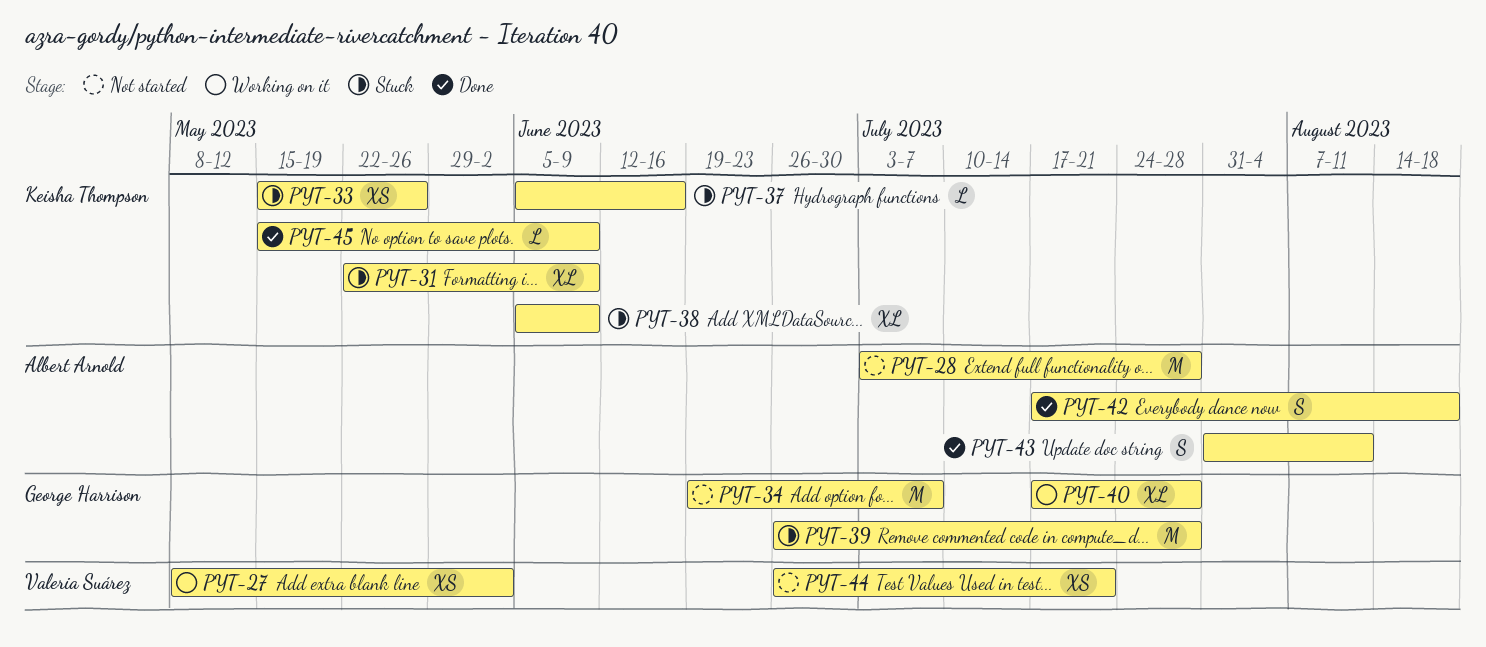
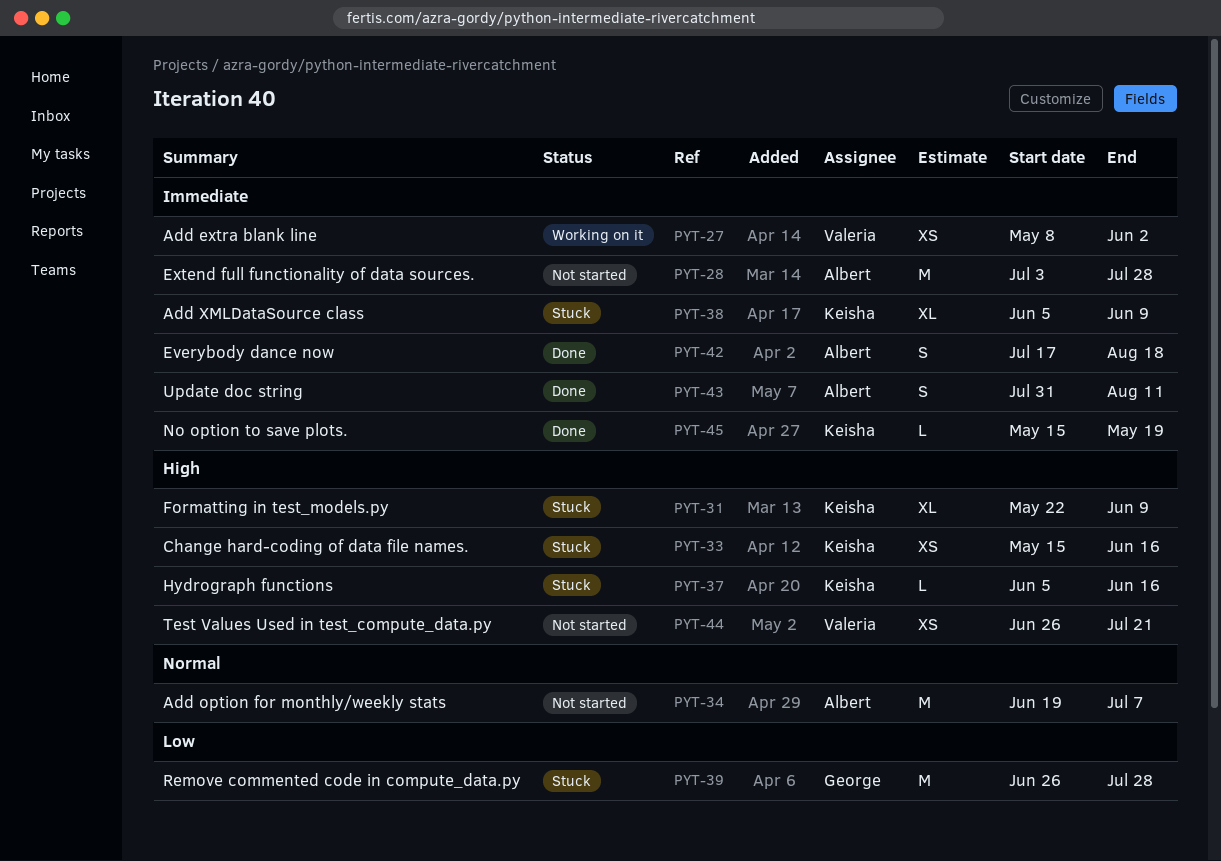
PYT-33, due: May 26 -> Jun 16
PYT-34, owner: George Harrison -> Albert Arnold
PYT-40: present -> none
PYT-45, due: Jun 9 -> May 19

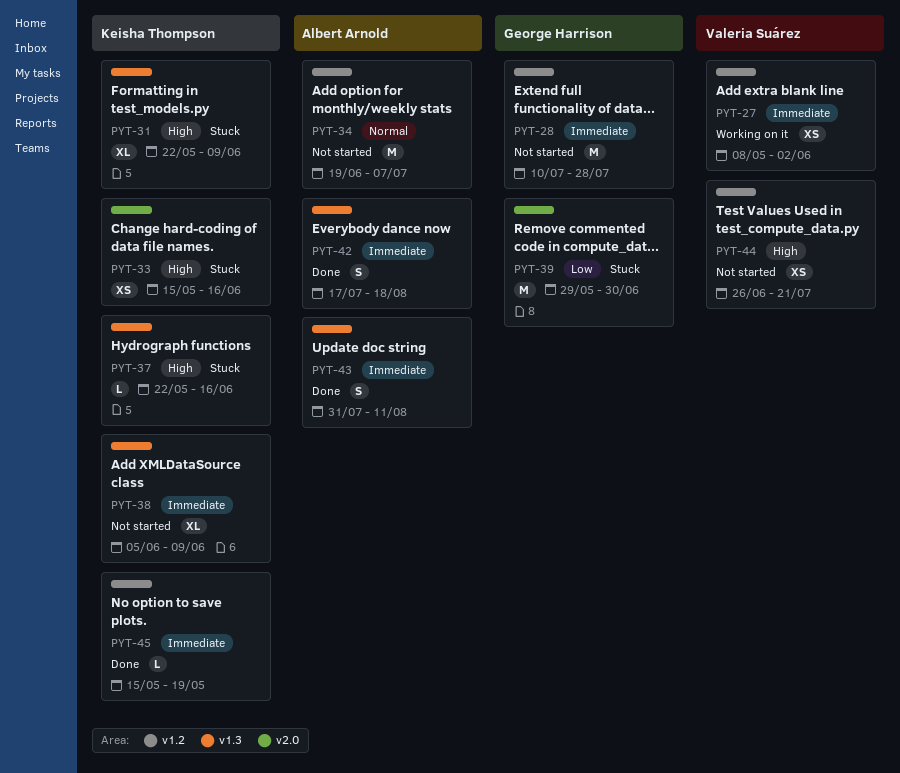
PYT-28, owner: Albert Arnold -> George Harrison
PYT-28, start: Jul 3 -> Jul 10
PYT-37, start: Jun 5 -> May 22
PYT-38, status: Stuck -> Not started
PYT-39, start: Jun 26 -> May 29
PYT-39, due: Jul 28 -> Jun 30

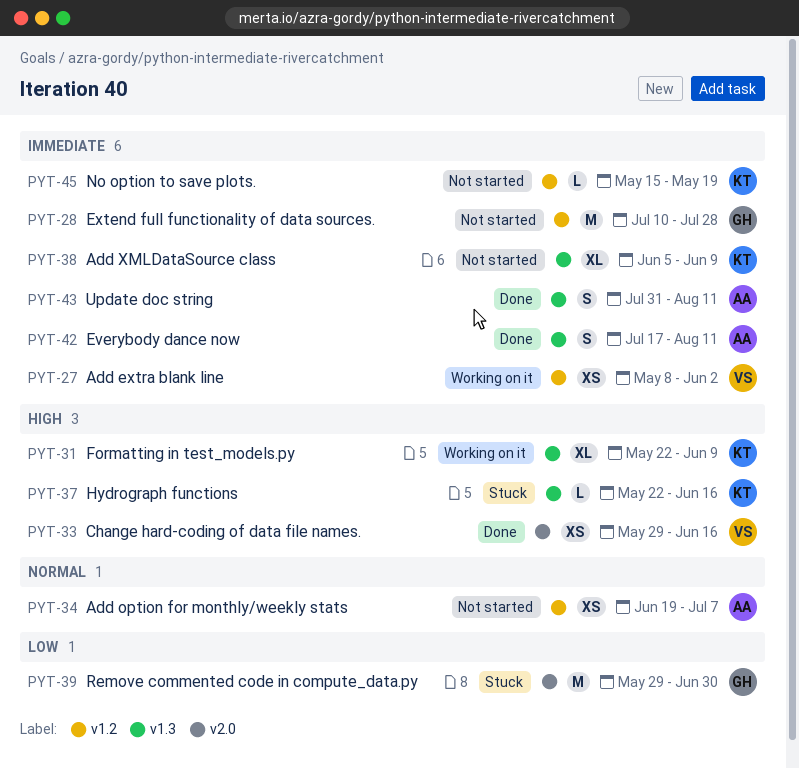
PYT-31, status: Stuck -> Working on it
PYT-33, status: Stuck -> Done
PYT-33, owner: Keisha Thompson -> Valeria Suárez
PYT-33, start: May 15 -> May 29
PYT-34, estimate: M -> XS
PYT-42, due: Aug 18 -> Aug 11
PYT-44: present -> none
PYT-45, status: Done -> Not started

